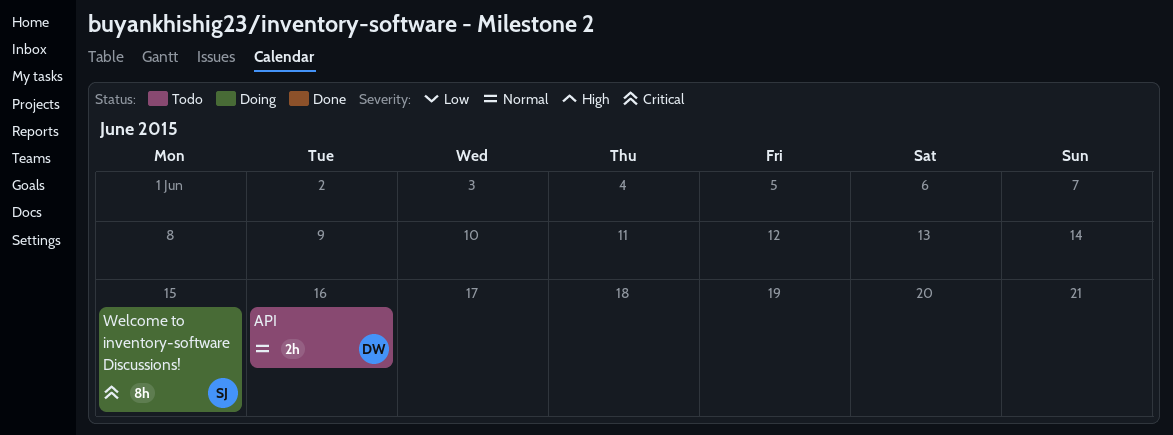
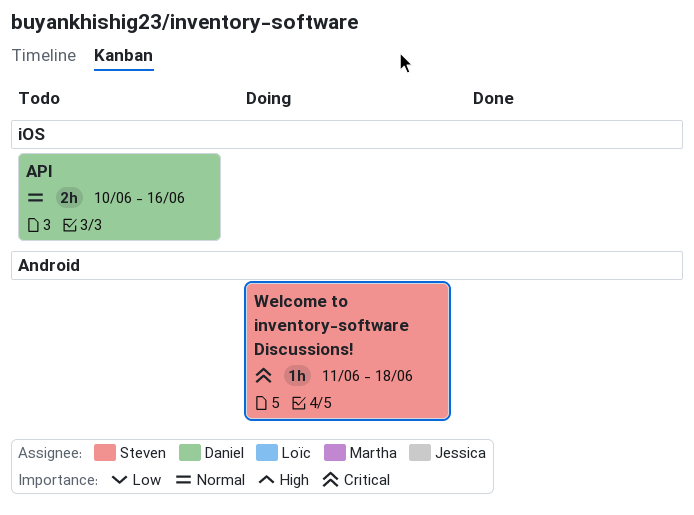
Welcome to inventory-software Discussions!, estimate: 8h -> 1h
Welcome to inventory-software Discussions!, due: Jun 15 -> Jun 18

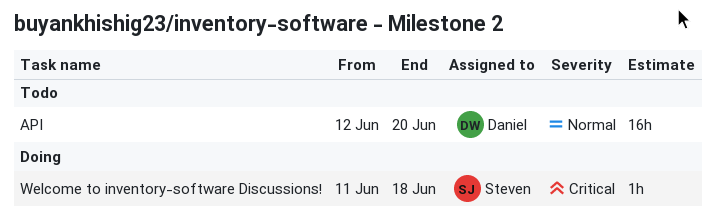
API, estimate: 2h -> 16h
API, start: Jun 10 -> Jun 12
API, due: Jun 16 -> Jun 20

